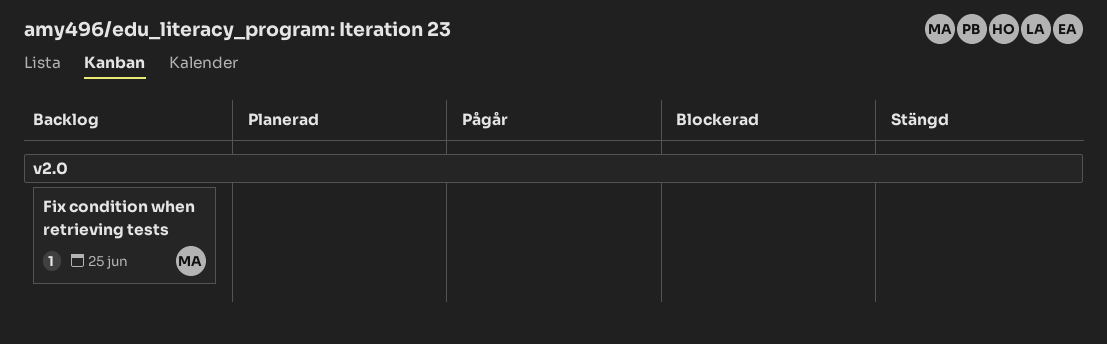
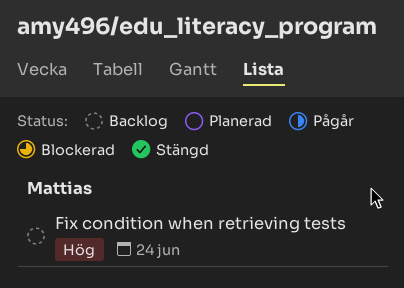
Fix condition when retrieving tests, due: Jun 25 -> Jun 24

